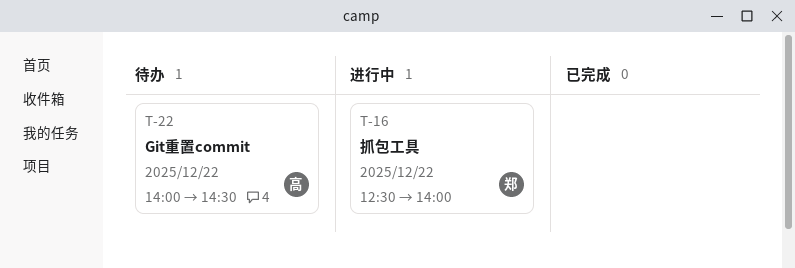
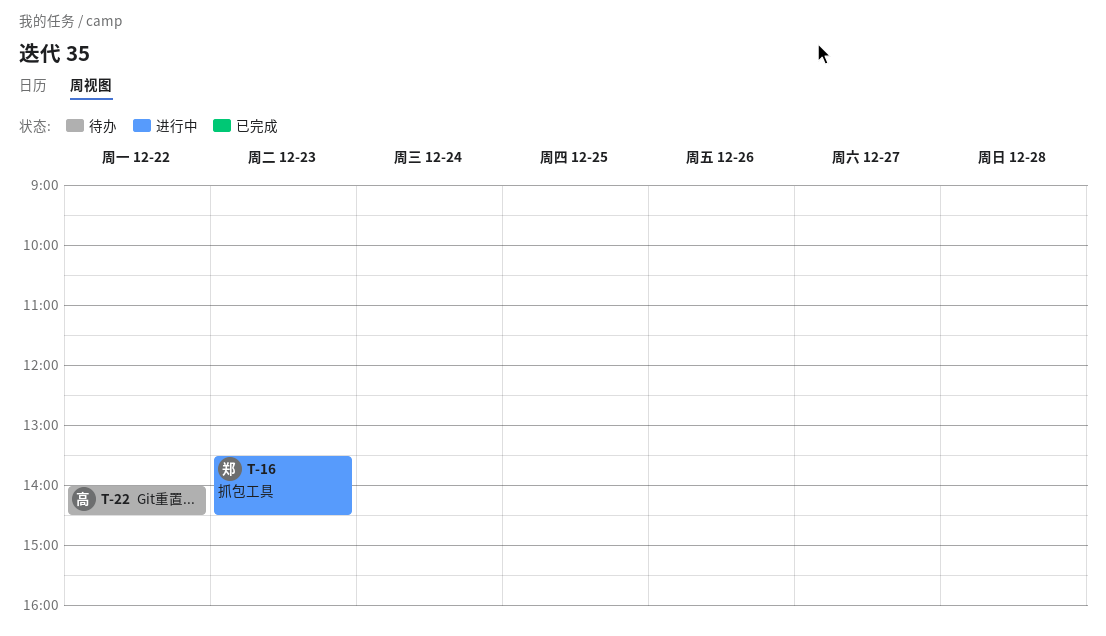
T-16, day: Dec 22 -> Dec 23
T-16, begins: 12:30 -> 13:30
T-16, ends: 14:00 -> 14:30

